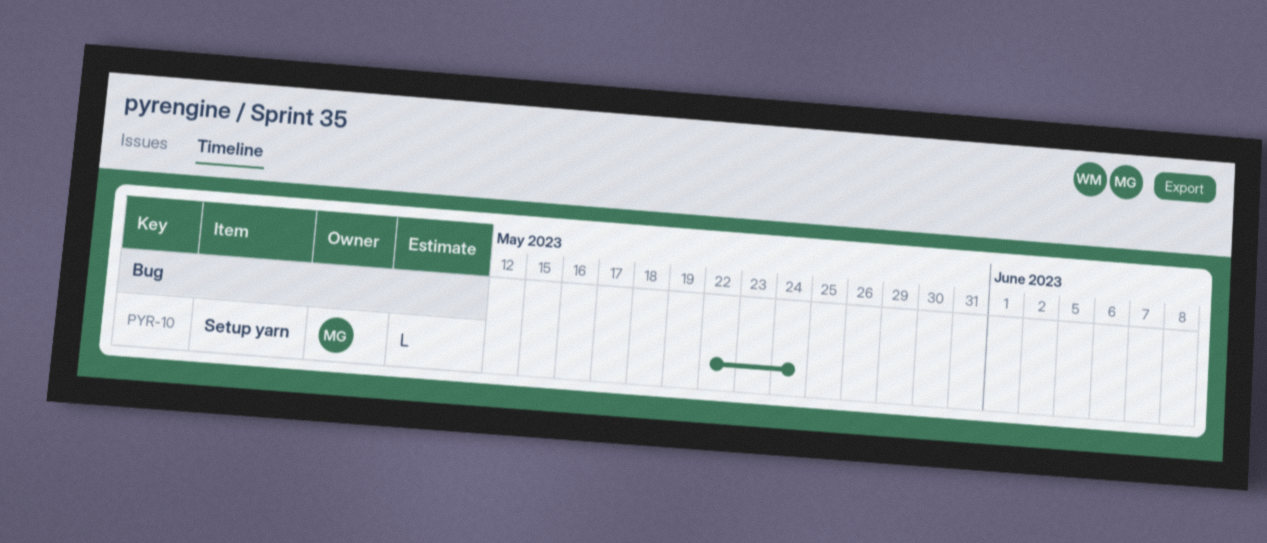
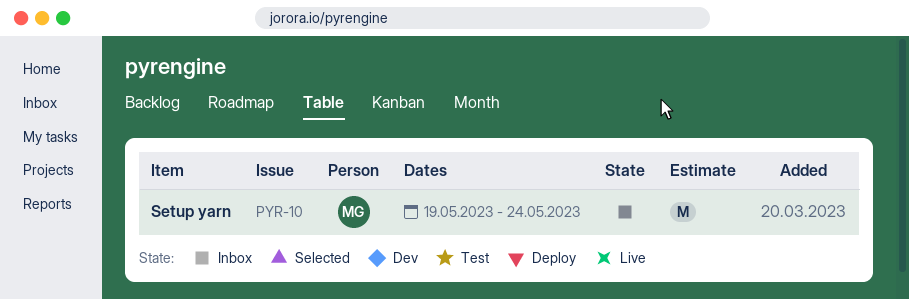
PYR-10, estimate: L -> M
PYR-10, start: May 22 -> May 19

